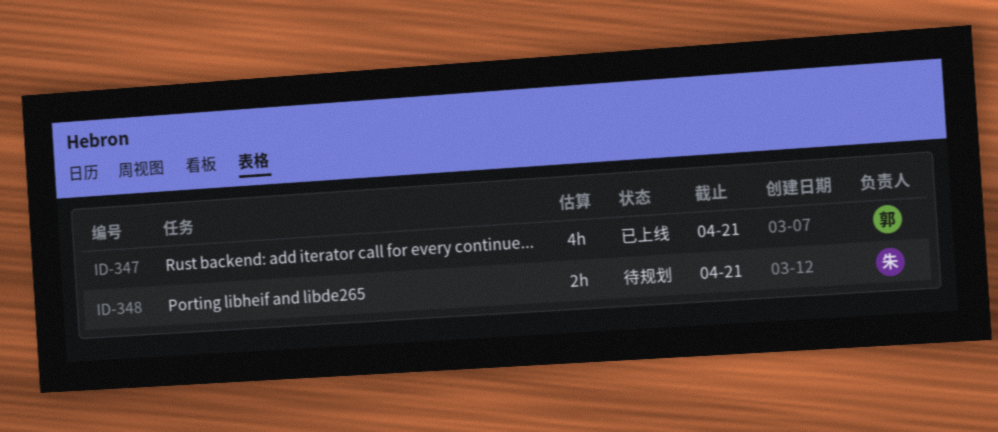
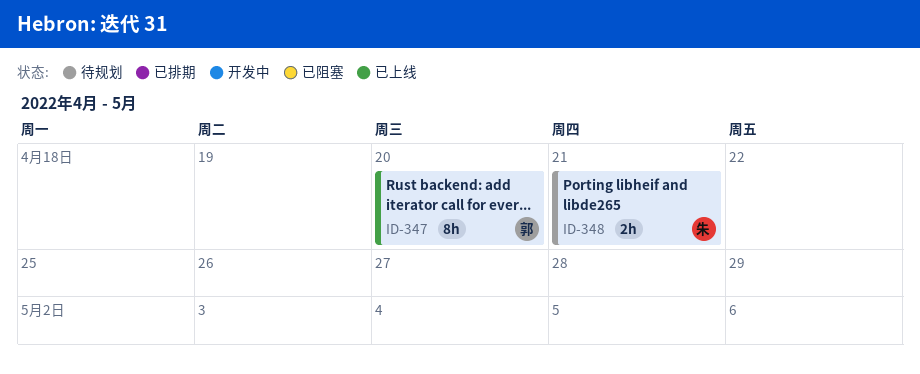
ID-347, estimate: 4h -> 8h
ID-347, due: Apr 21 -> Apr 20

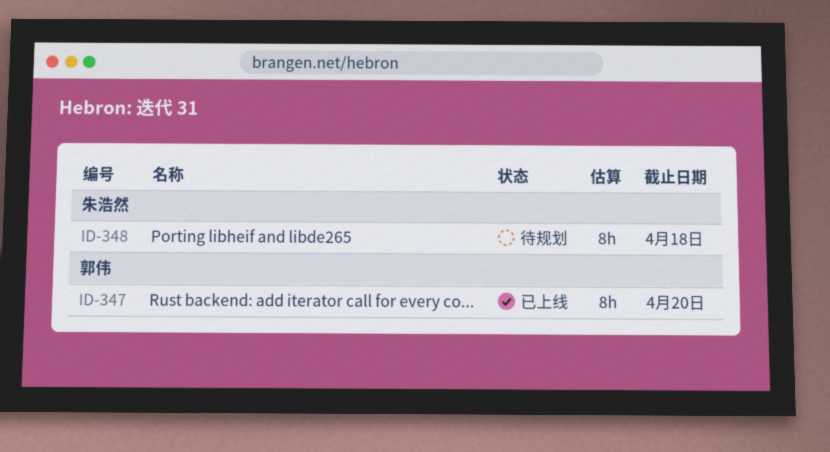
ID-348, estimate: 2h -> 8h
ID-348, due: Apr 21 -> Apr 18

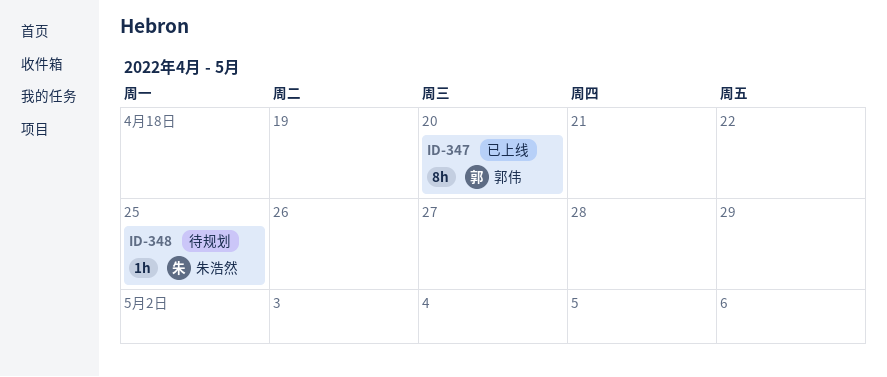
ID-348, estimate: 8h -> 1h
ID-348, due: Apr 18 -> Apr 25

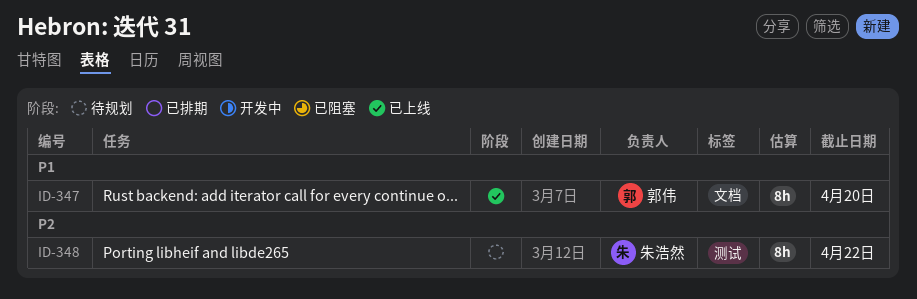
ID-348, estimate: 1h -> 8h
ID-348, due: Apr 25 -> Apr 22

